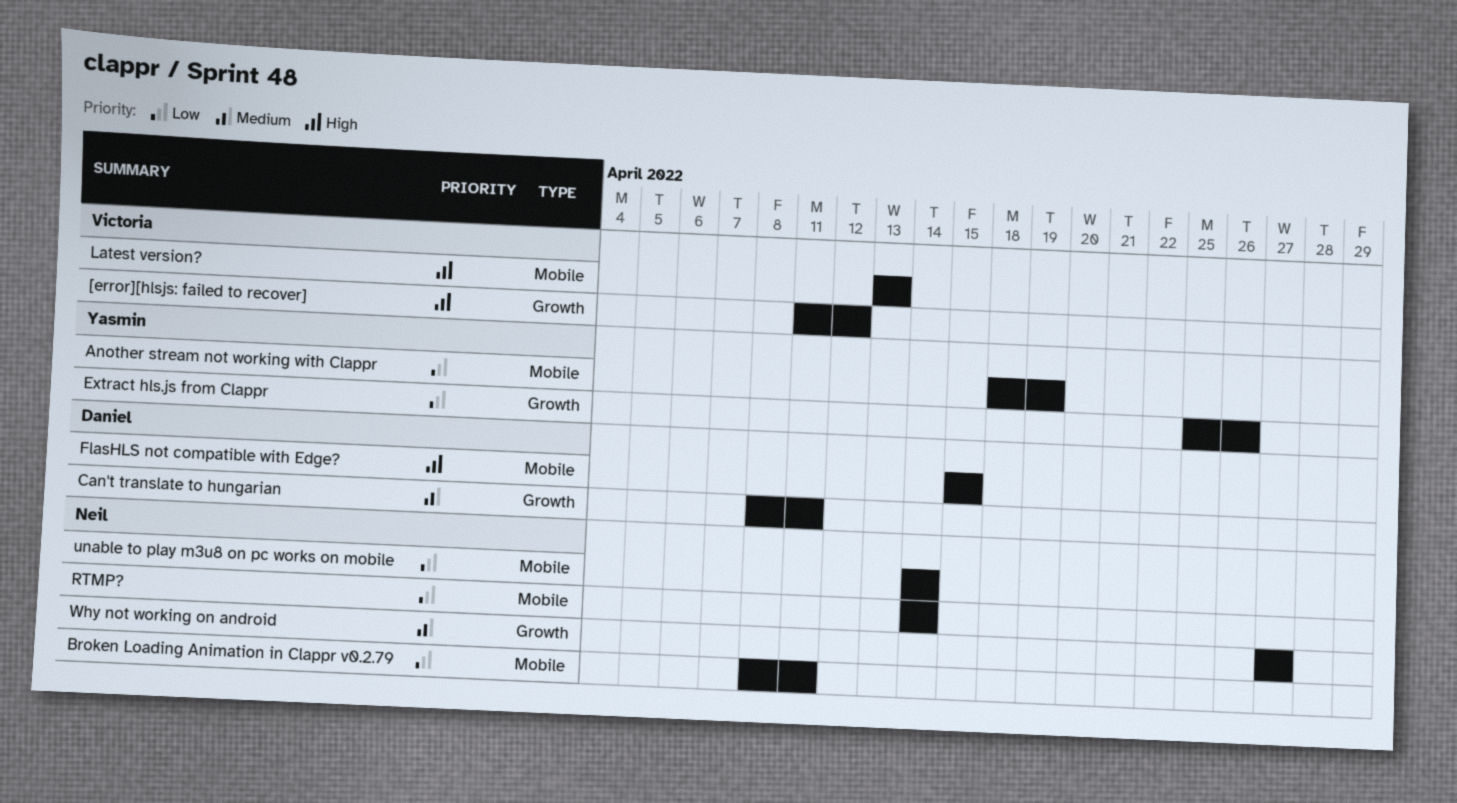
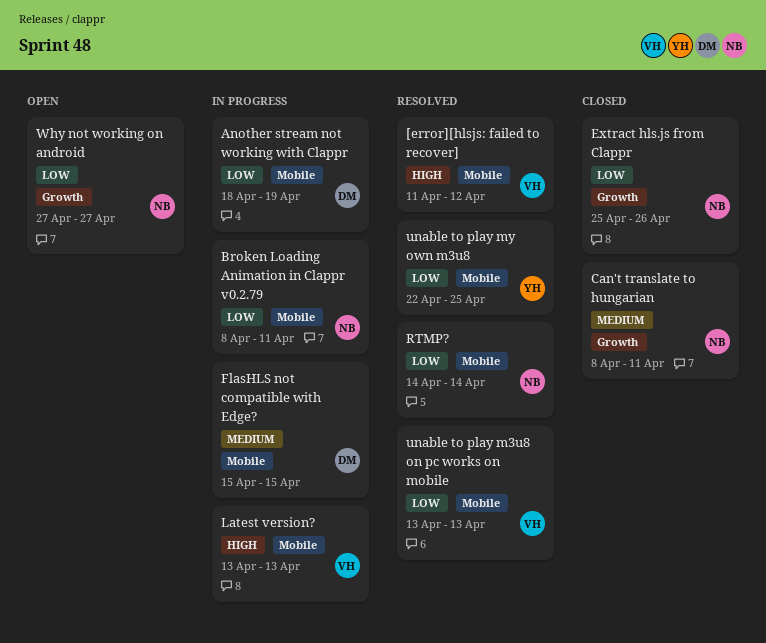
[error][hlsjs: failed to recover], label: Growth -> Mobile
Another stream not working with Clappr, owner: Yasmin -> Daniel
Can't translate to hungarian, owner: Daniel -> Neil
Extract hls.js from Clappr, owner: Yasmin -> Neil
FlasHLS not compatible with Edge?, priority: High -> Medium
unable to play m3u8 on pc works on mobile, owner: Neil -> Victoria
unable to play m3u8 on pc works on mobile, start: Apr 14 -> Apr 13
unable to play m3u8 on pc works on mobile, due: Apr 14 -> Apr 13
unable to play my own m3u8: none -> present
Why not working on android, priority: Medium -> Low

